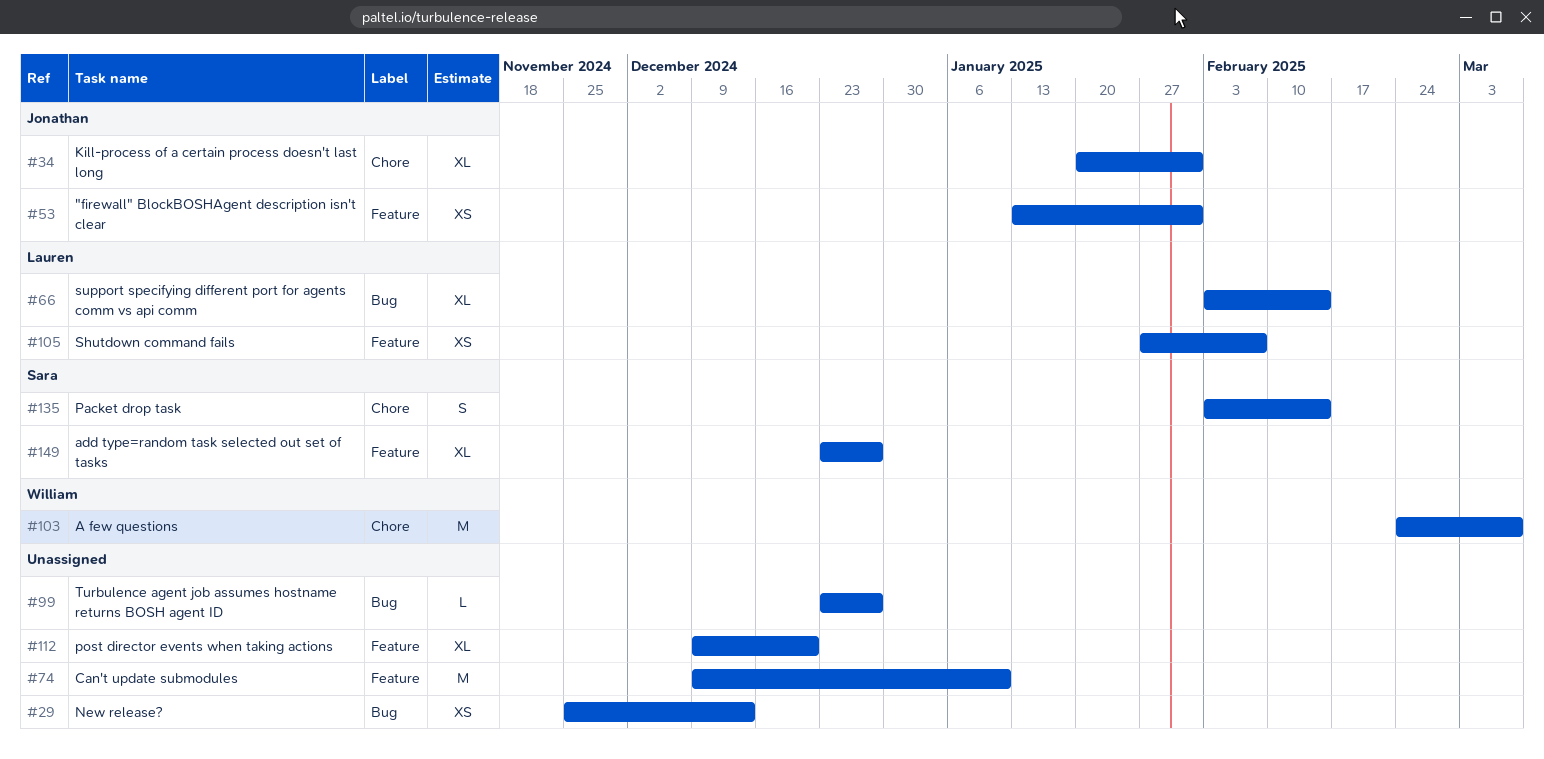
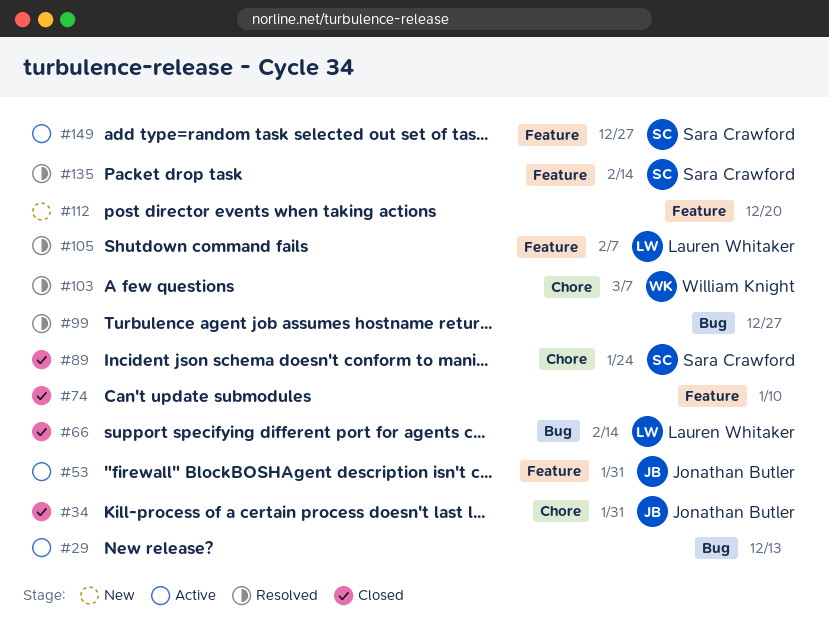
#89: none -> present
#135, label: Chore -> Feature

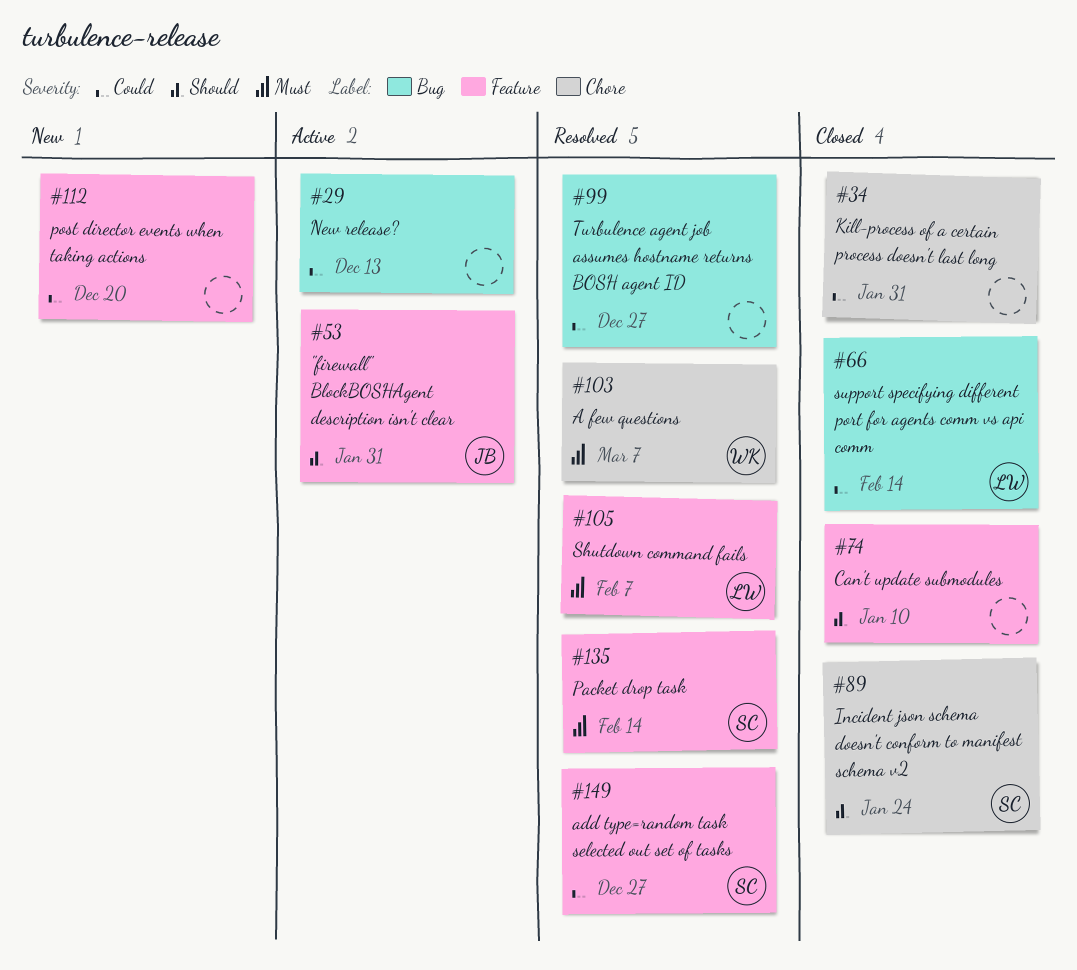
#34, owner: Jonathan Butler -> none
#149, status: Active -> Resolved

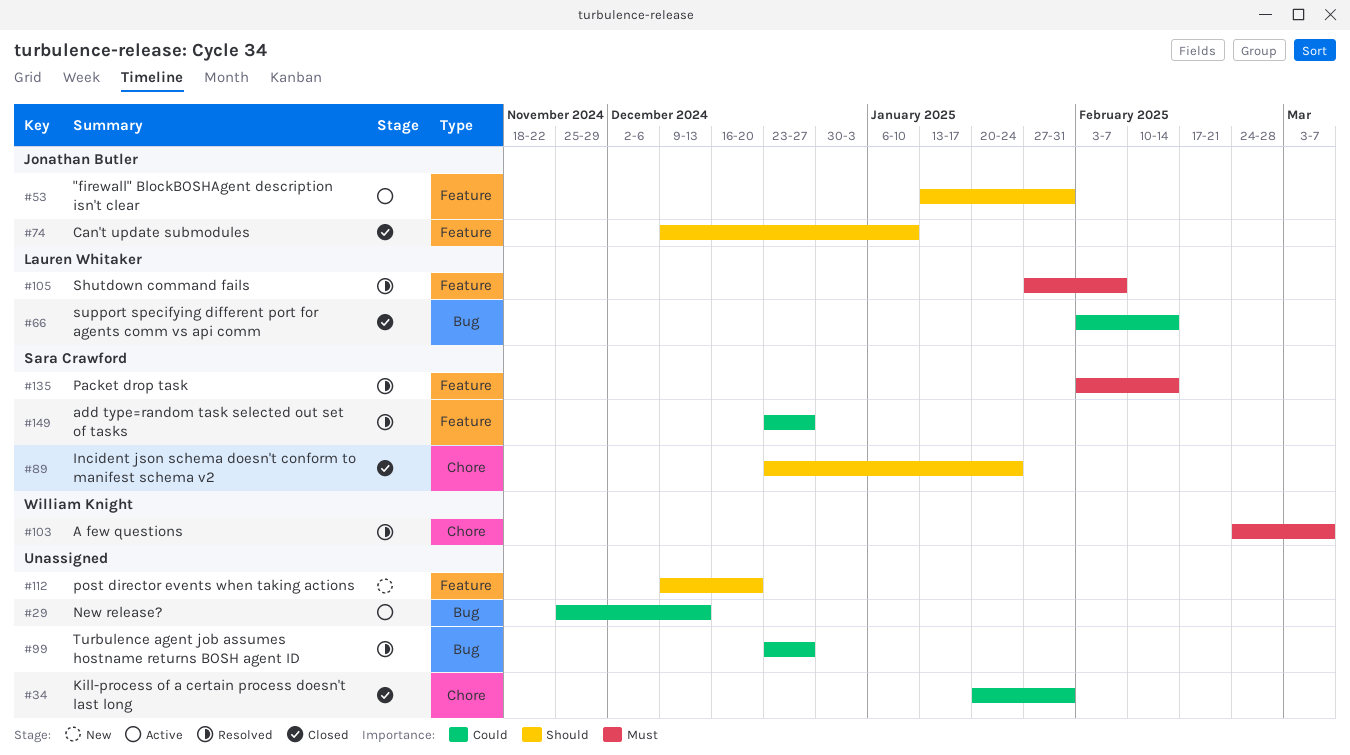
#74, owner: none -> Jonathan Butler
#112, priority: Could -> Should

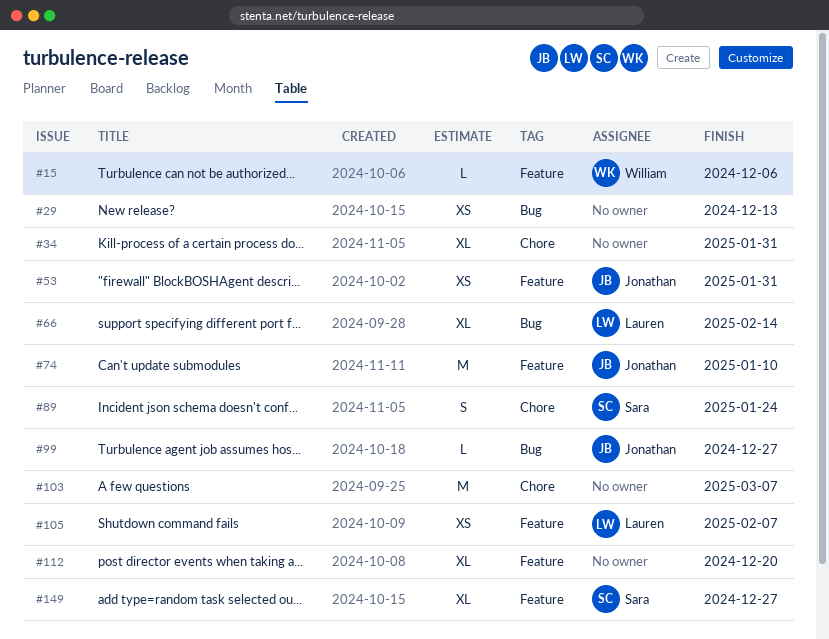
#15: none -> present
#99, owner: none -> Jonathan Butler
#103, owner: William Knight -> none
#135: present -> none

